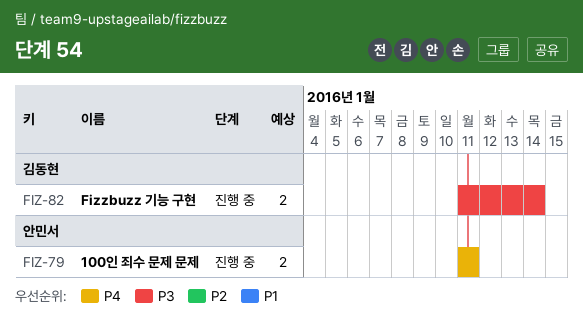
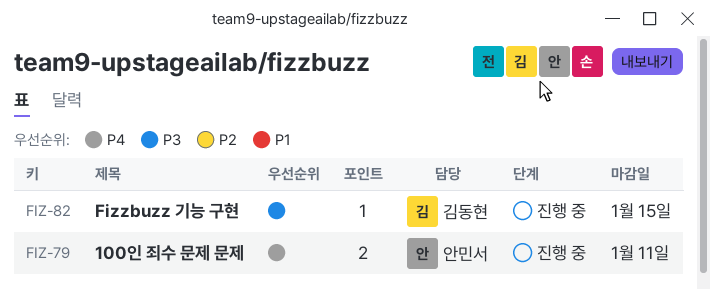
FIZ-82, estimate: 2 -> 1
FIZ-82, due: Jan 14 -> Jan 15

